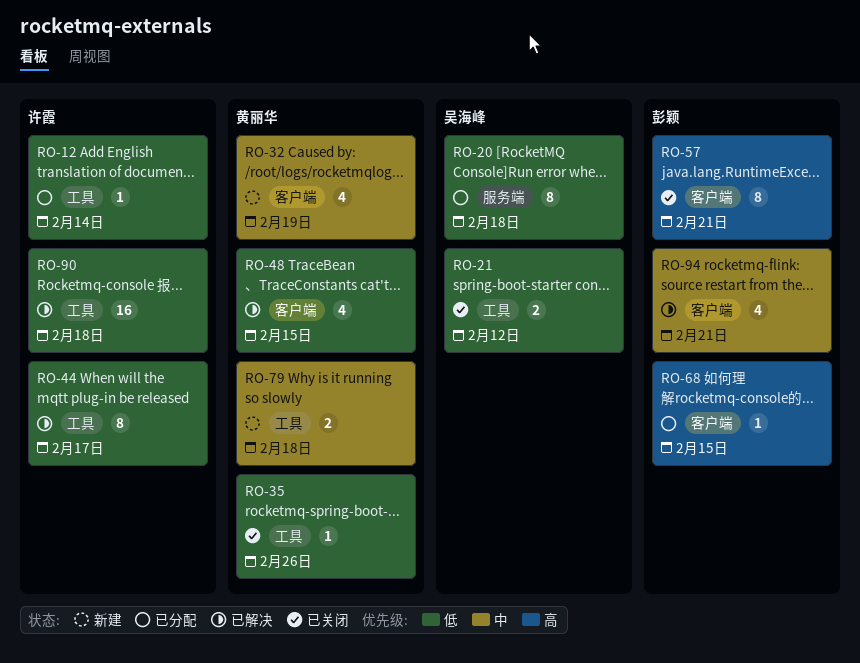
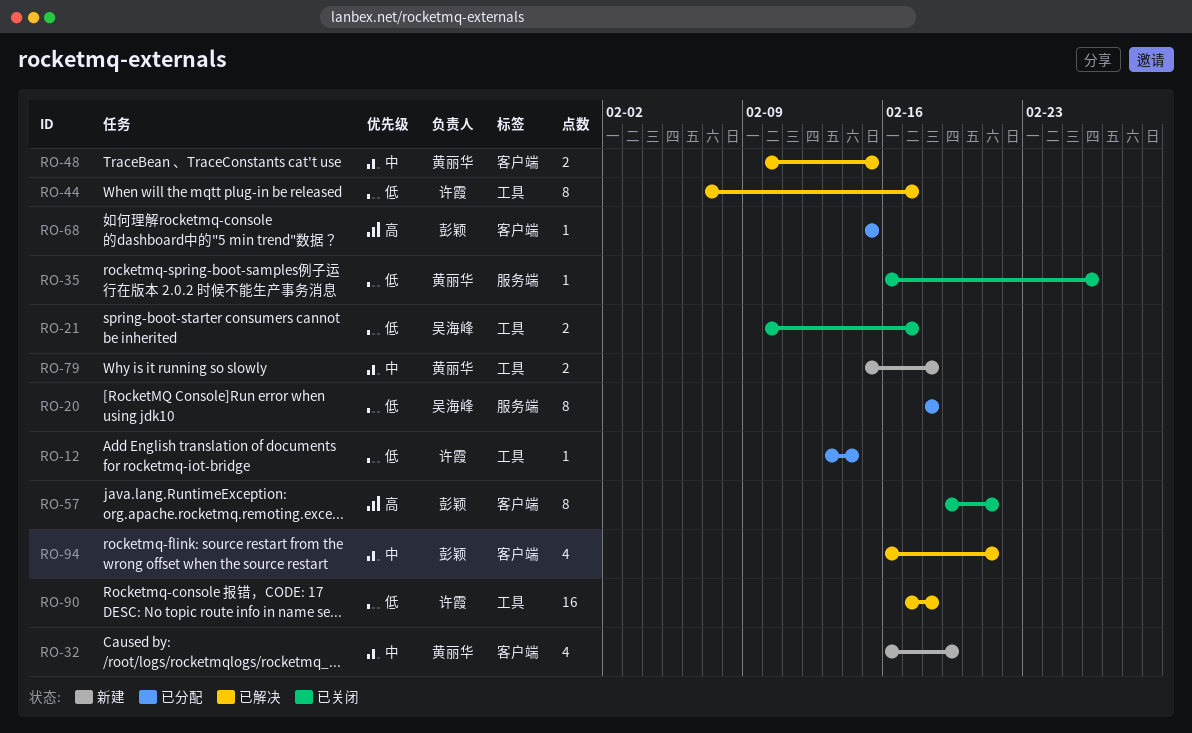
RO-21, due: Feb 12 -> Feb 17
RO-35, label: 工具 -> 服务端
RO-48, priority: 低 -> 中
RO-48, estimate: 4 -> 2

